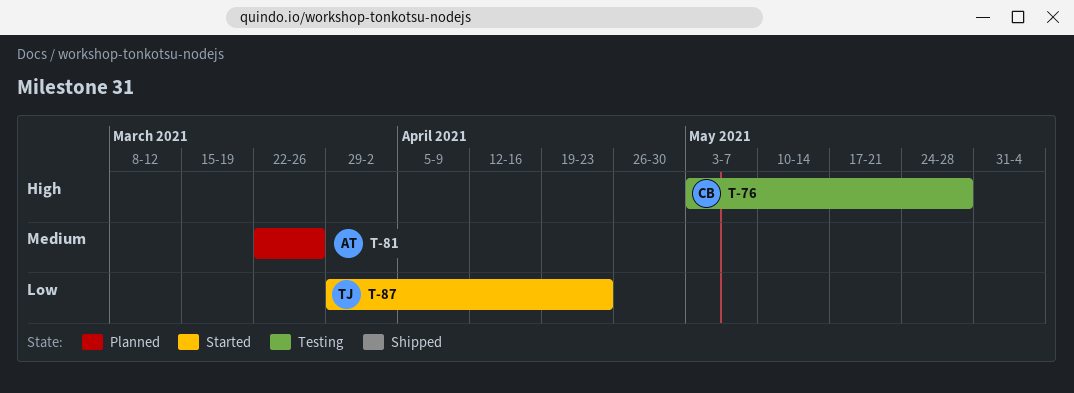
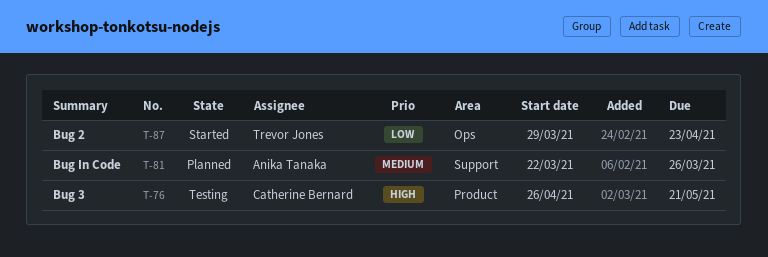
T-76, start: May 3 -> Apr 26
T-76, due: May 28 -> May 21

